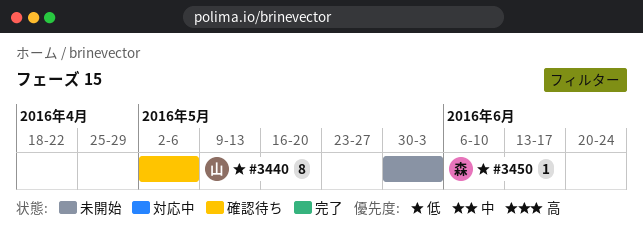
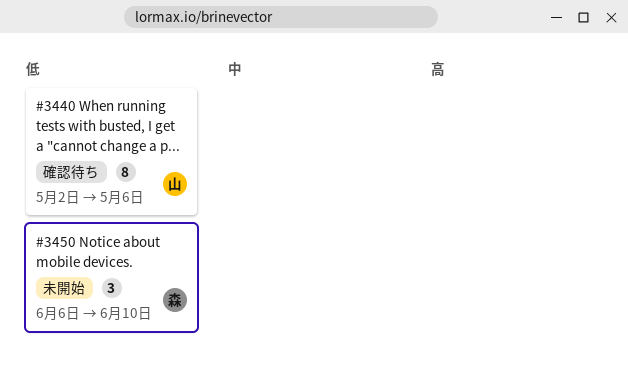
#3450, estimate: 1 -> 3
#3450, start: May 30 -> Jun 6
#3450, due: Jun 3 -> Jun 10

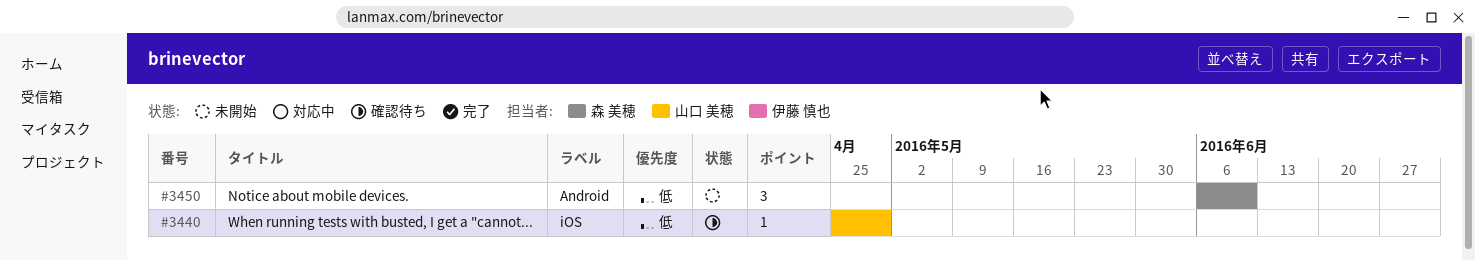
#3440, estimate: 8 -> 1
#3440, start: May 2 -> Apr 25
#3440, due: May 6 -> Apr 29

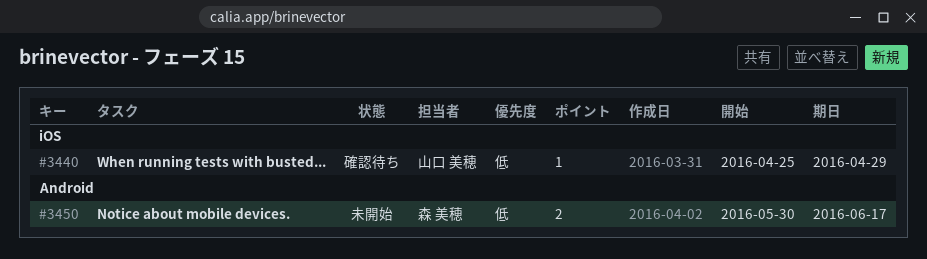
#3450, estimate: 3 -> 2
#3450, start: Jun 6 -> May 30
#3450, due: Jun 10 -> Jun 17

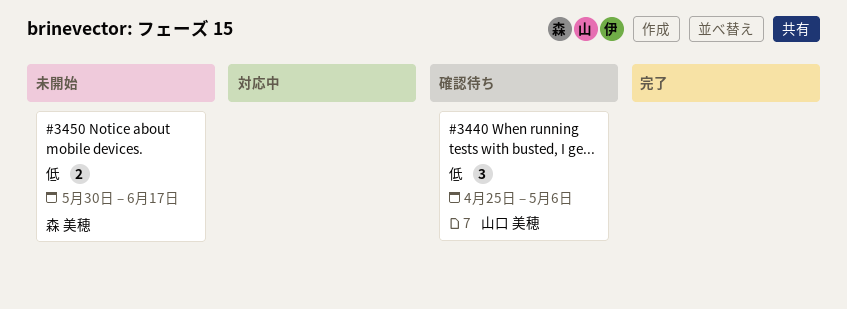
#3440, estimate: 1 -> 3
#3440, due: Apr 29 -> May 6

